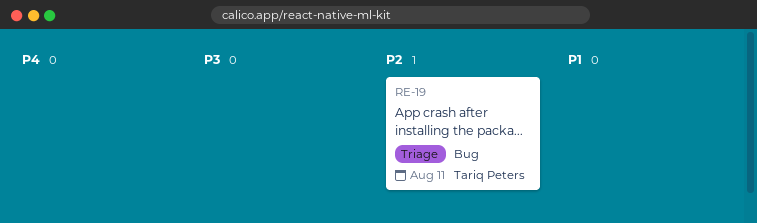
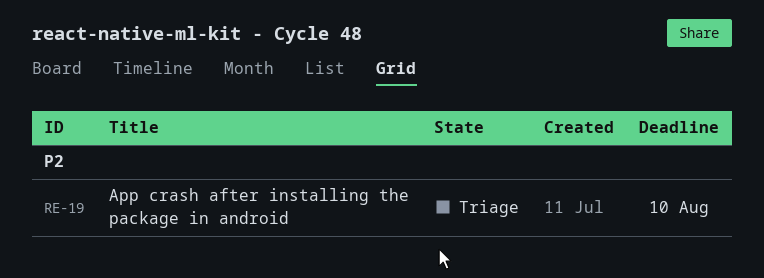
RE-19, due: Aug 11 -> Aug 10

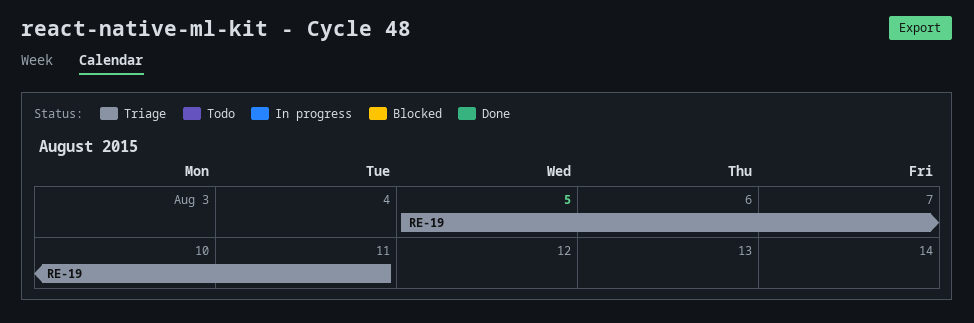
RE-19, due: Aug 10 -> Aug 11

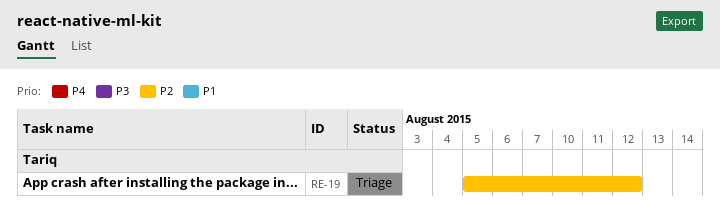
RE-19, due: Aug 11 -> Aug 12

